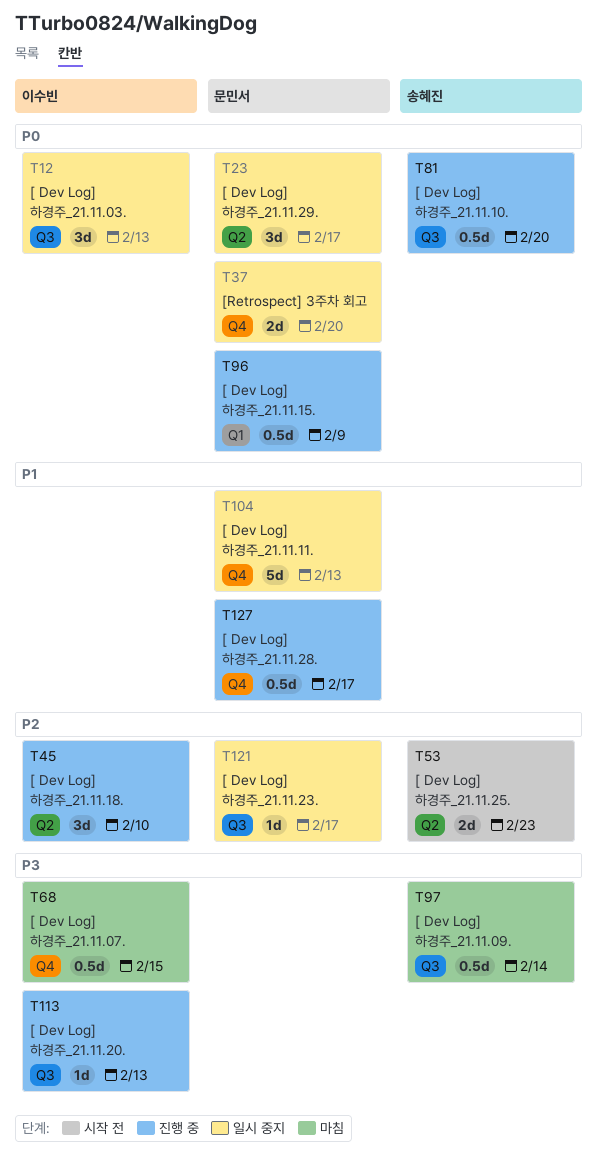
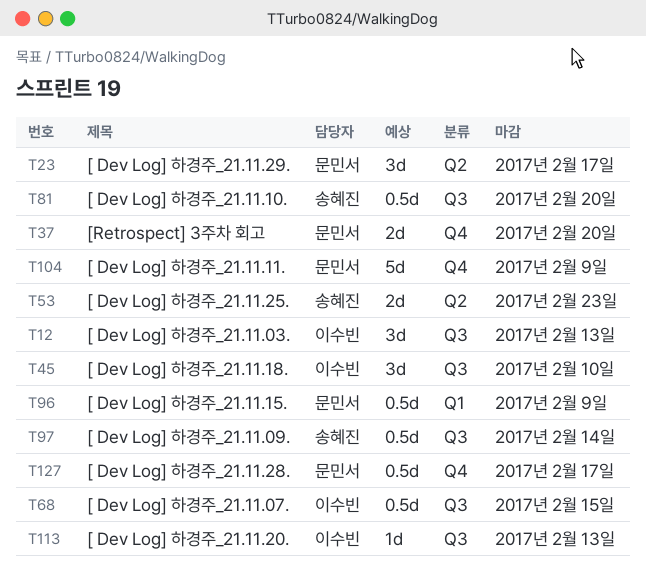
T45, label: Q2 -> Q3
T68, label: Q4 -> Q3
T104, due: Feb 13 -> Feb 9
T121: present -> none

